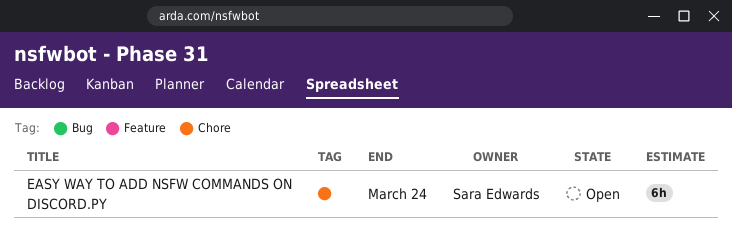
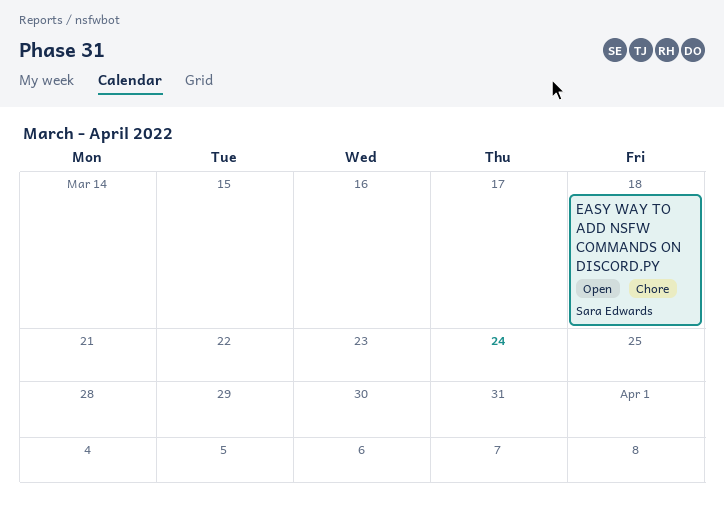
EASY WAY TO ADD NSFW COMMANDS ON DISCORD.PY, due: Mar 24 -> Mar 18

